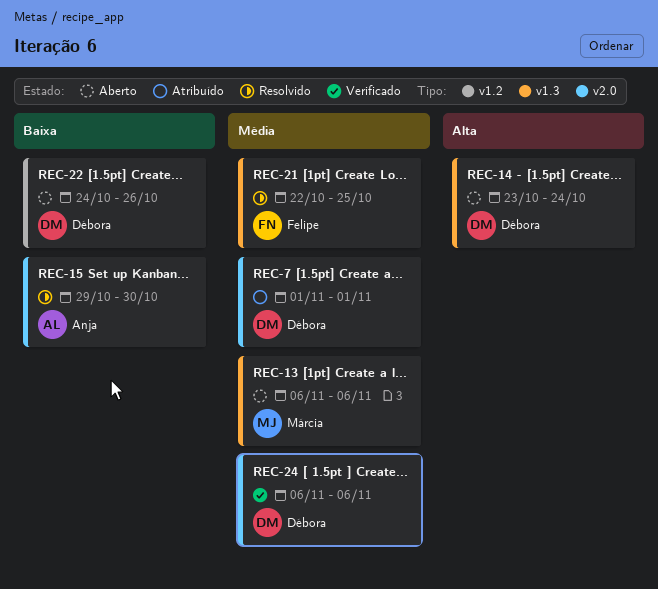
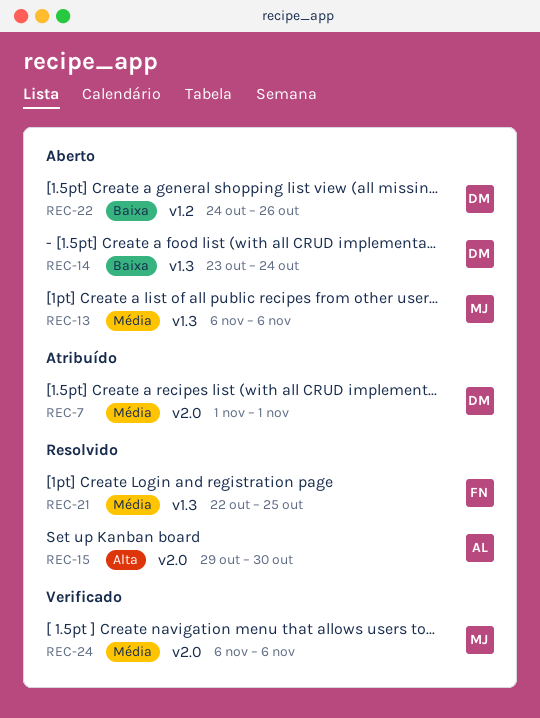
REC-14, priority: Alta -> Baixa
REC-15, priority: Baixa -> Alta
REC-24, owner: Débora -> Márcia

